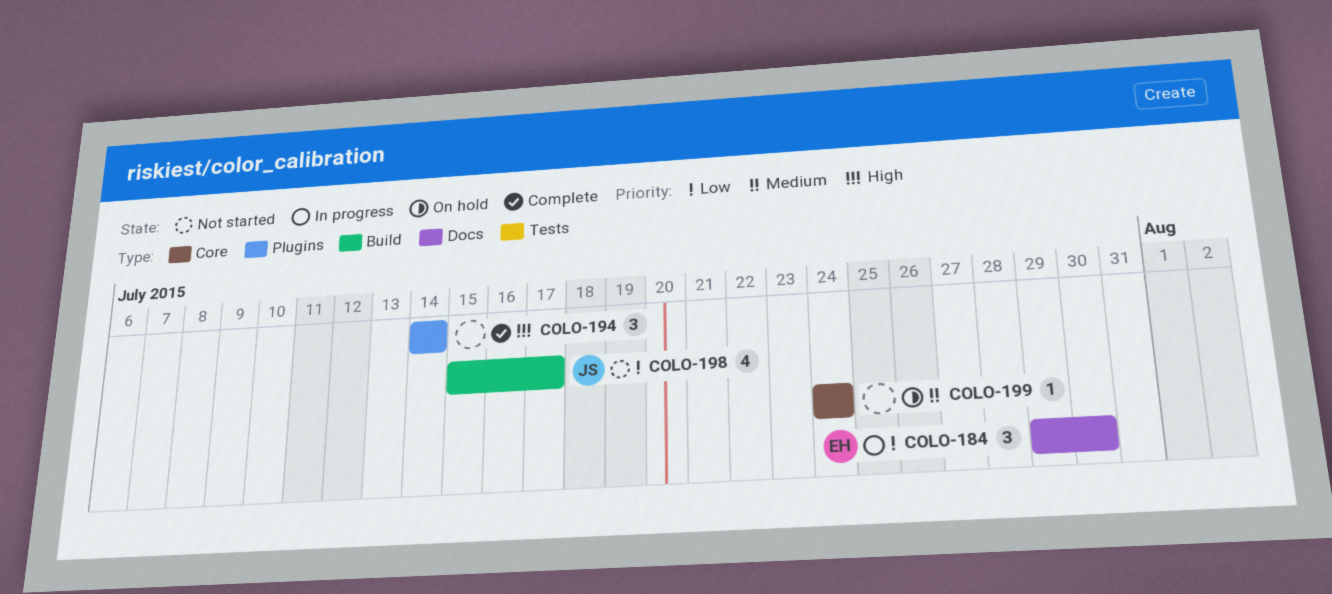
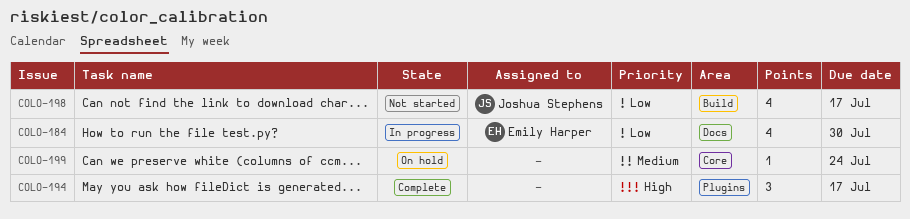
COLO-184, estimate: 3 -> 4
COLO-194, due: Jul 14 -> Jul 17

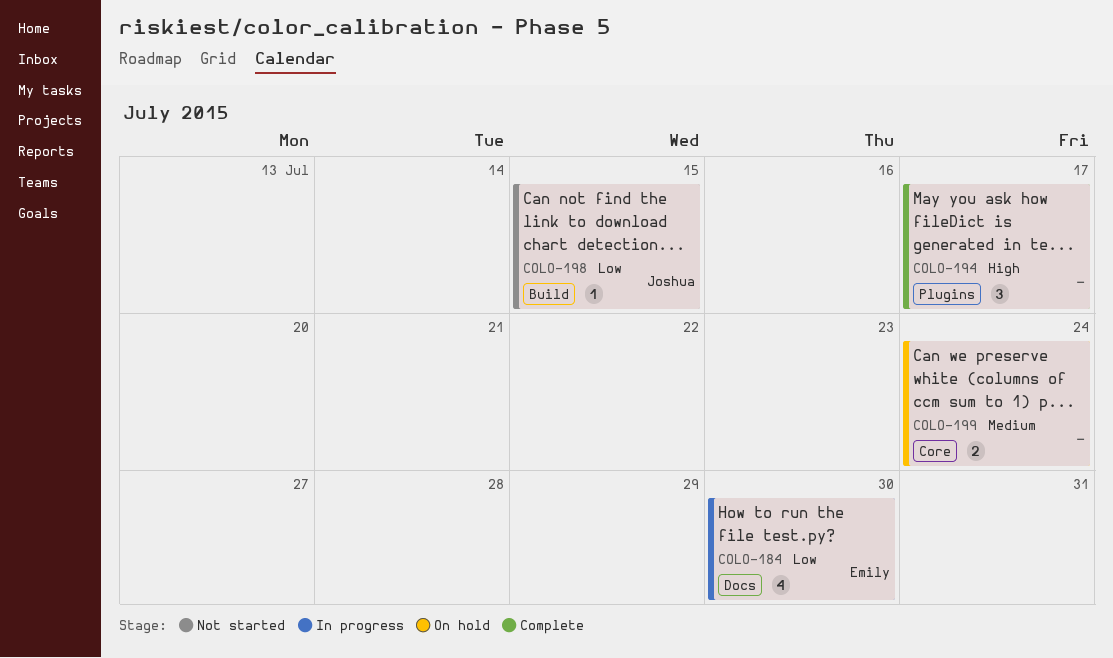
COLO-198, estimate: 4 -> 1
COLO-198, due: Jul 17 -> Jul 15
COLO-199, estimate: 1 -> 2

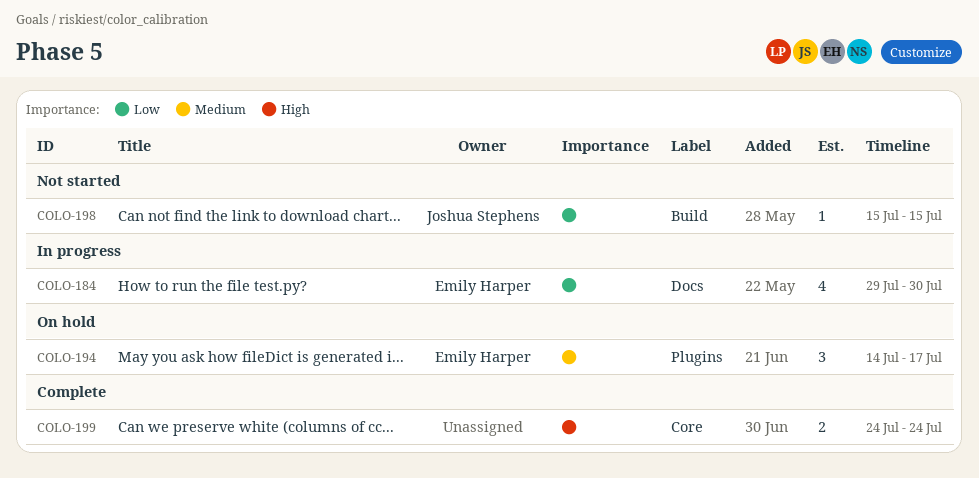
COLO-194, status: Complete -> On hold
COLO-194, owner: none -> Emily Harper
COLO-194, priority: High -> Medium
COLO-199, status: On hold -> Complete
COLO-199, priority: Medium -> High

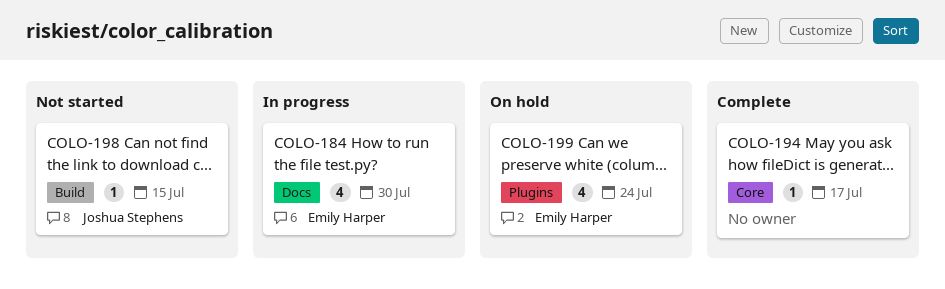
COLO-194, status: On hold -> Complete
COLO-194, owner: Emily Harper -> none
COLO-194, label: Plugins -> Core
COLO-194, estimate: 3 -> 1
COLO-199, status: Complete -> On hold
COLO-199, owner: none -> Emily Harper
COLO-199, label: Core -> Plugins
COLO-199, estimate: 2 -> 4

